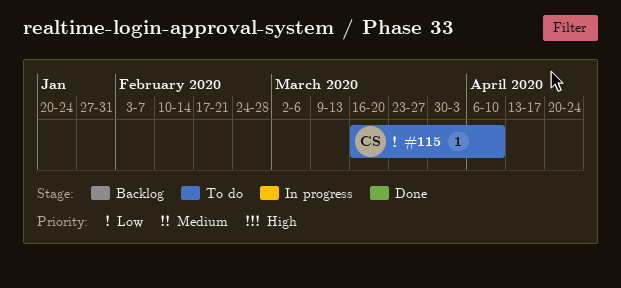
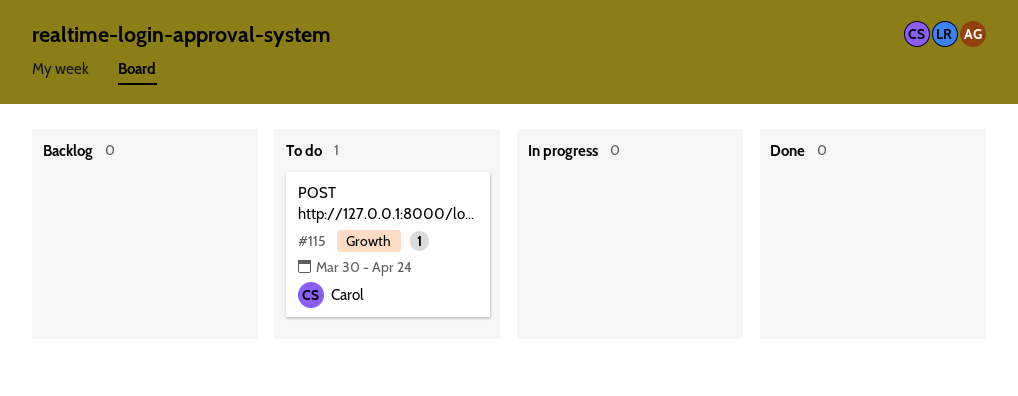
#115, start: Mar 16 -> Mar 30
#115, due: Apr 10 -> Apr 24

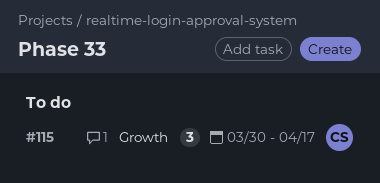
#115, estimate: 1 -> 3
#115, due: Apr 24 -> Apr 17

